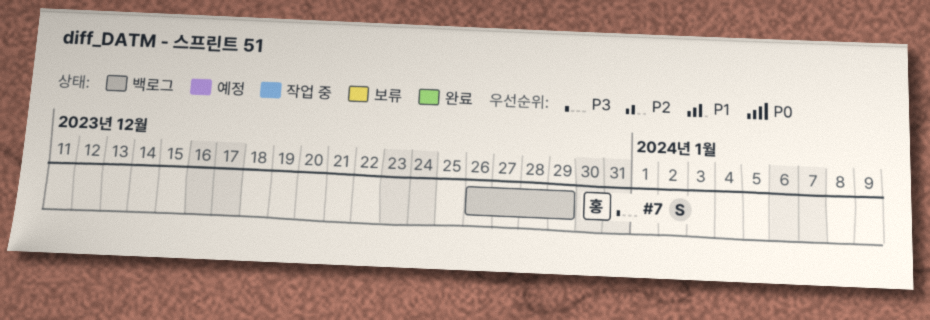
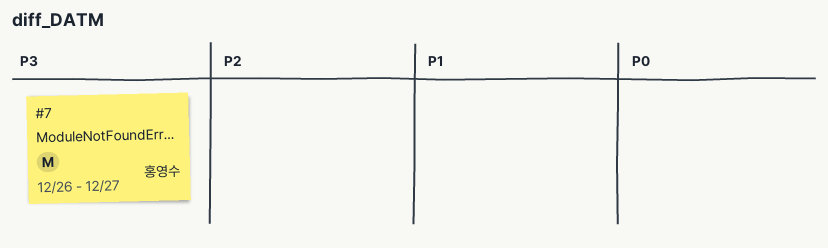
#7, estimate: S -> M
#7, due: Dec 29 -> Dec 27

